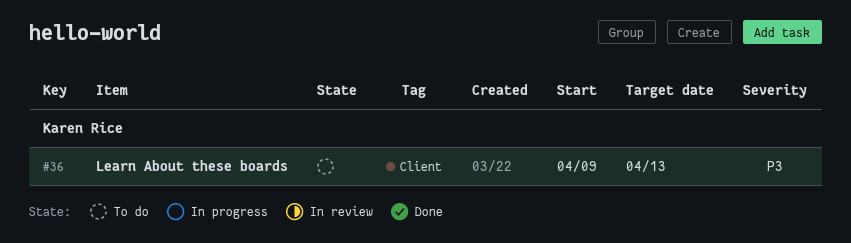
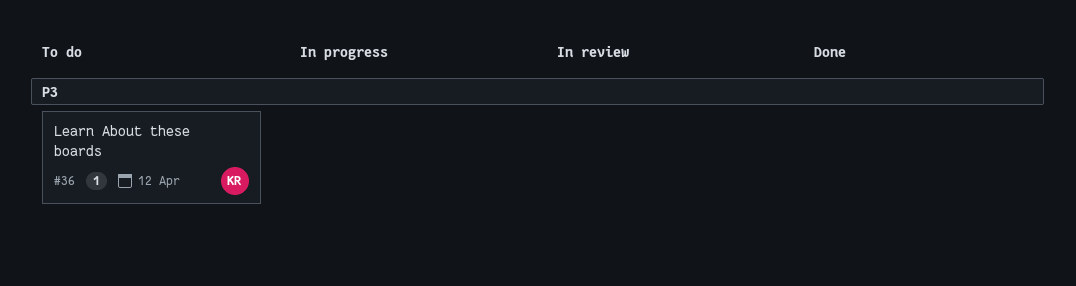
#36, due: Apr 13 -> Apr 12

